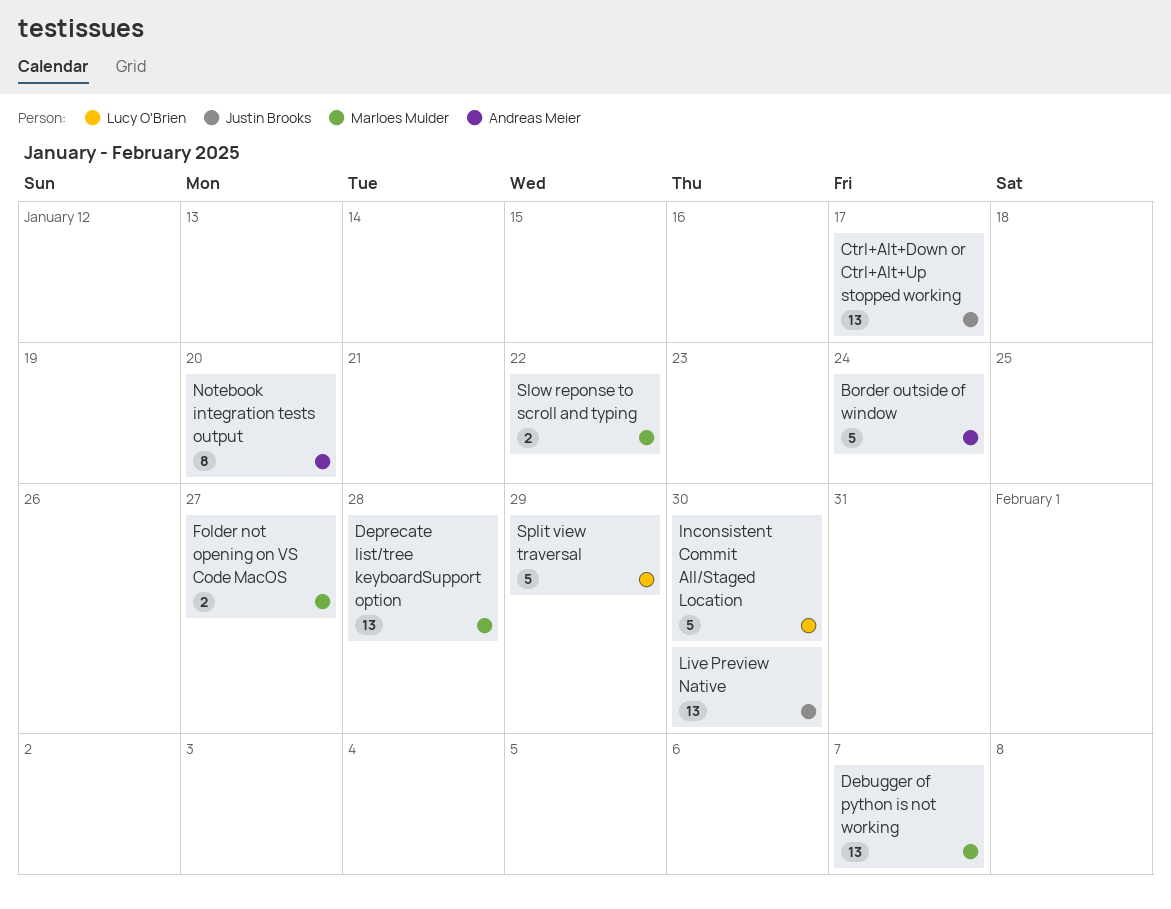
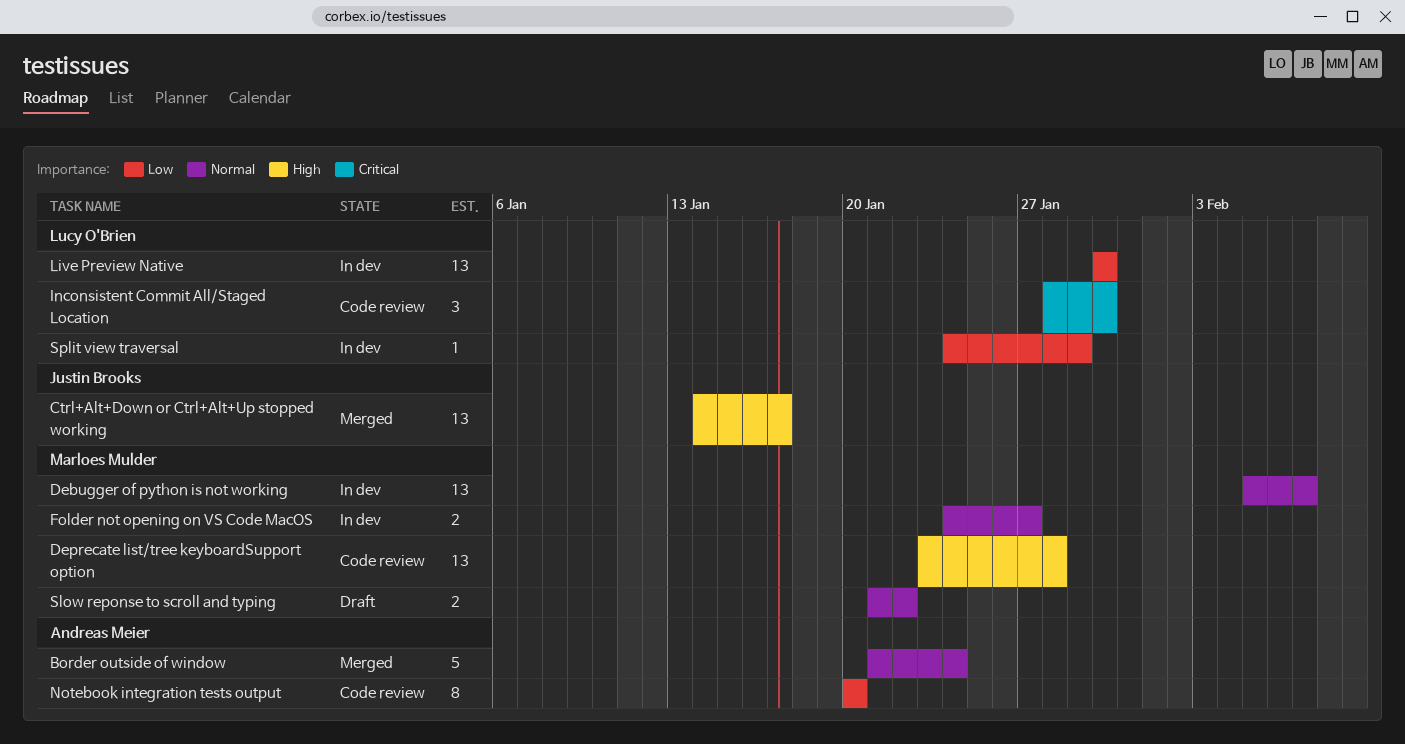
Inconsistent Commit All/Staged Location, estimate: 5 -> 3
Live Preview Native, owner: Justin Brooks -> Lucy O'Brien
Split view traversal, estimate: 5 -> 1

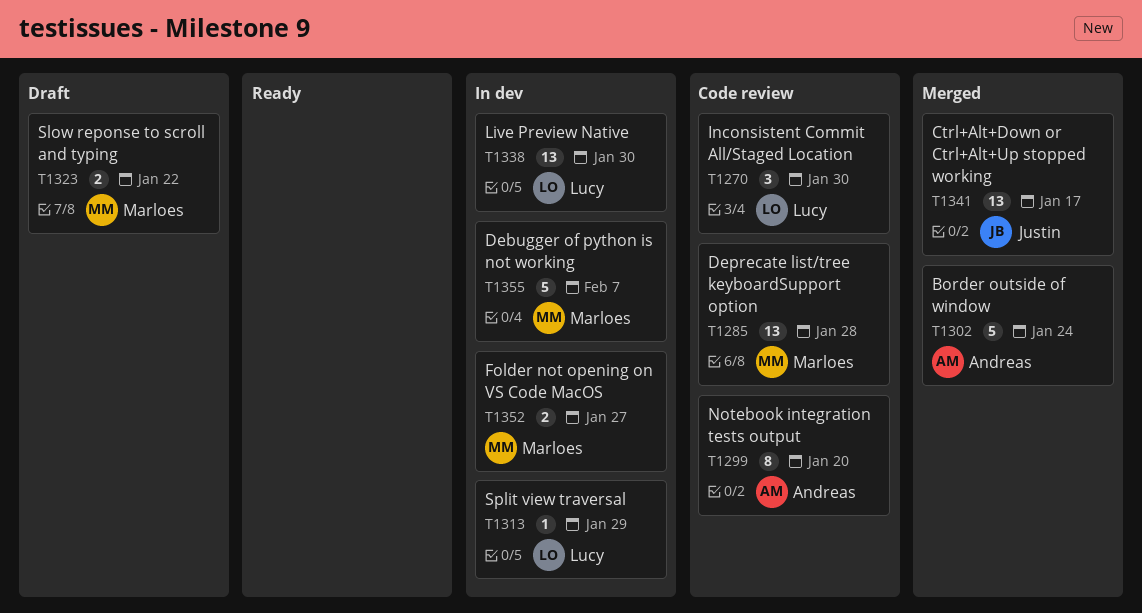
Debugger of python is not working, estimate: 13 -> 5

